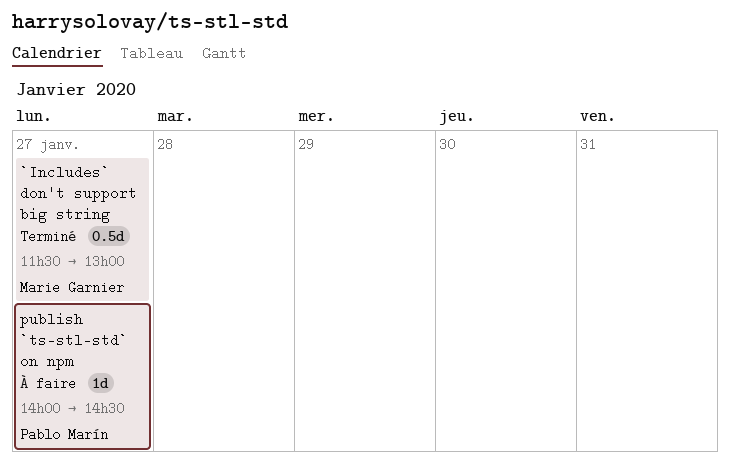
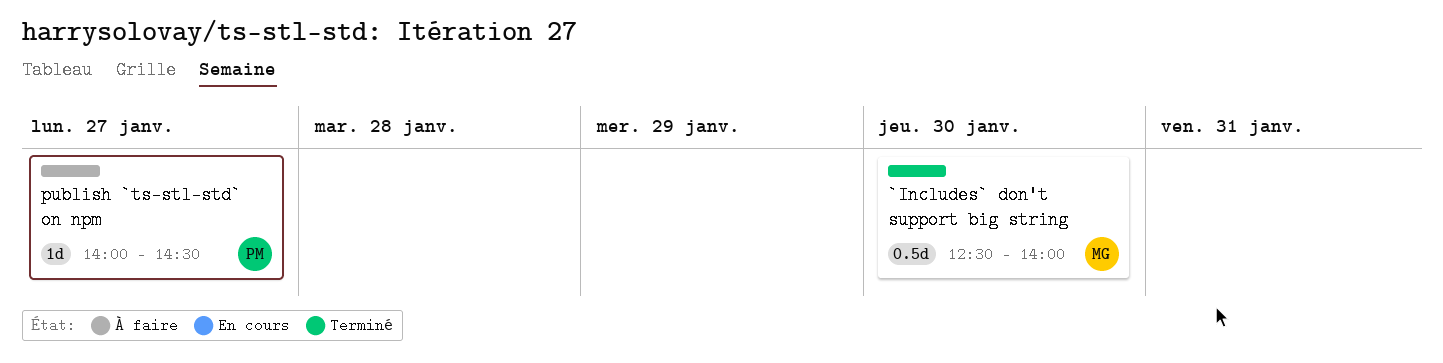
`Includes` don't support big string, day: Jan 27 -> Jan 30
`Includes` don't support big string, begins: 11:30 -> 12:30
`Includes` don't support big string, ends: 13:00 -> 14:00

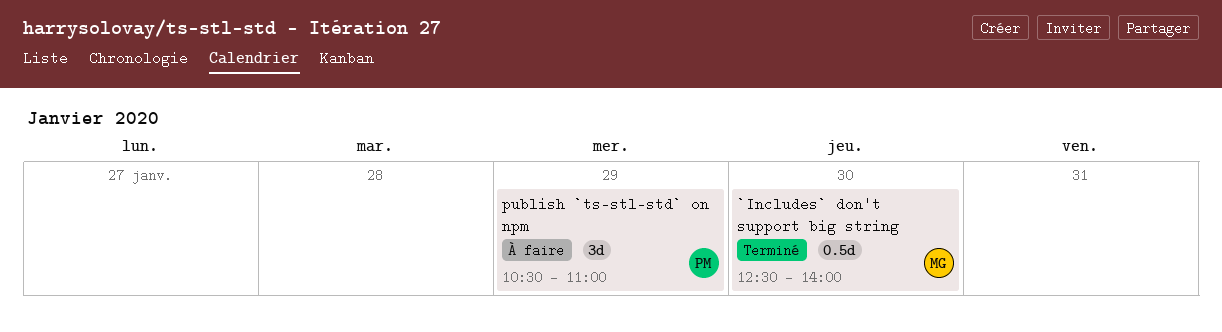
publish `ts-stl-std` on npm, estimate: 1d -> 3d
publish `ts-stl-std` on npm, day: Jan 27 -> Jan 29
publish `ts-stl-std` on npm, begins: 14:00 -> 10:30
publish `ts-stl-std` on npm, ends: 14:30 -> 11:00

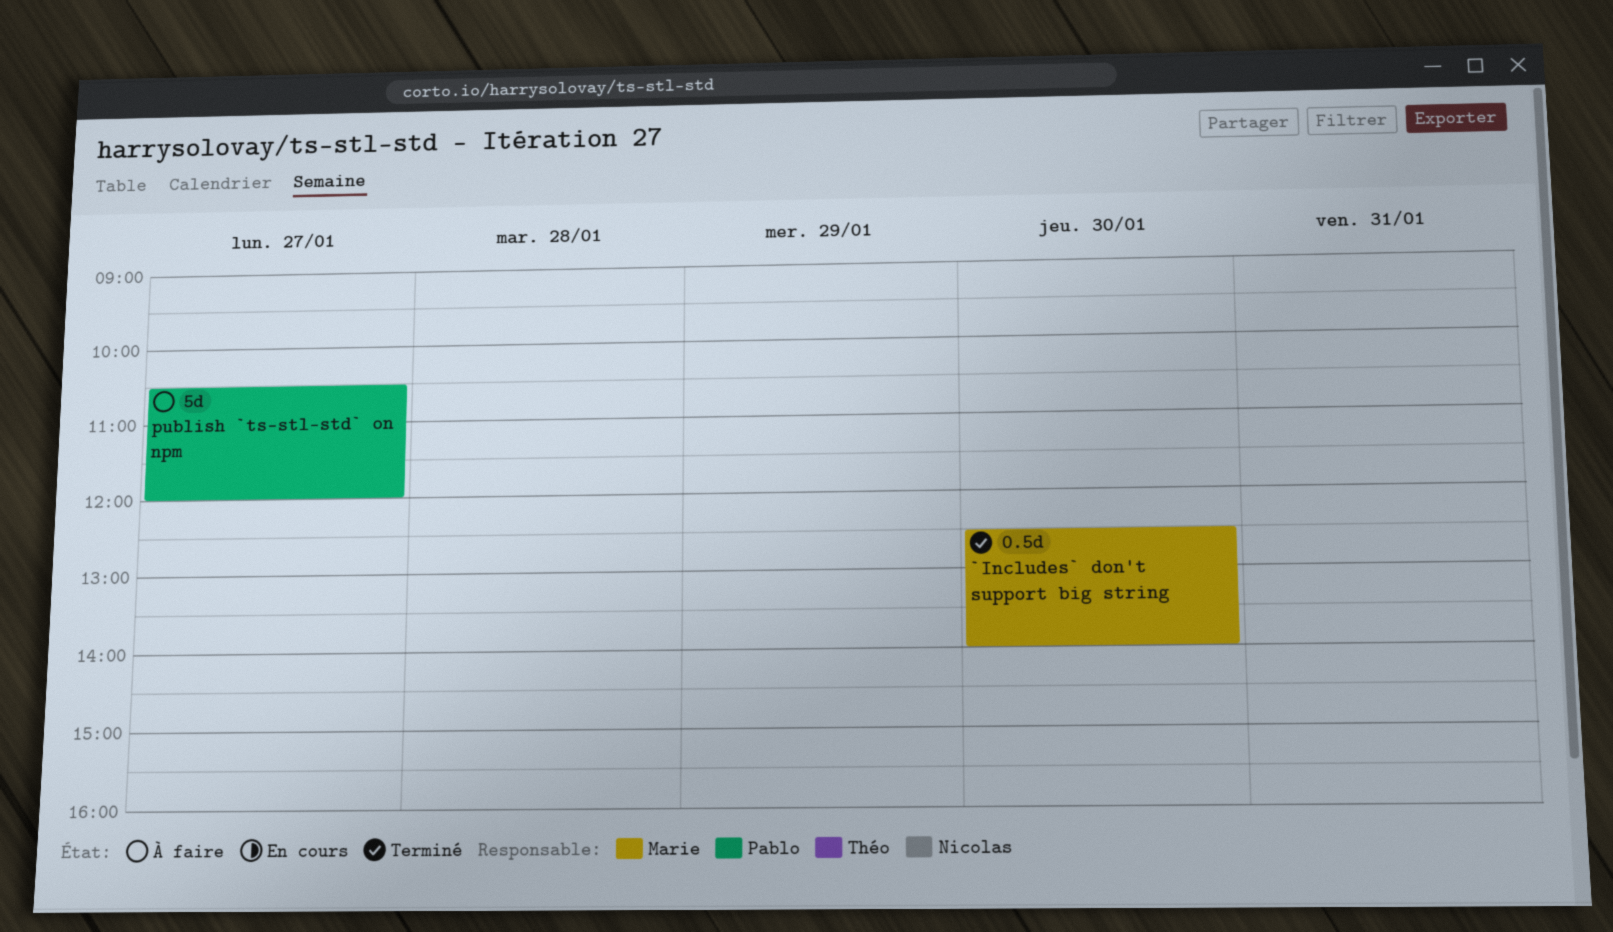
publish `ts-stl-std` on npm, estimate: 3d -> 5d
publish `ts-stl-std` on npm, day: Jan 29 -> Jan 27
publish `ts-stl-std` on npm, ends: 11:00 -> 12:00

